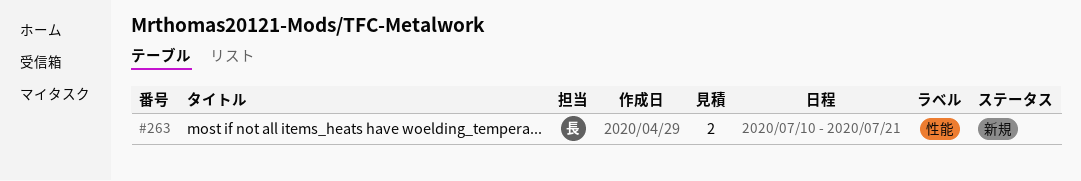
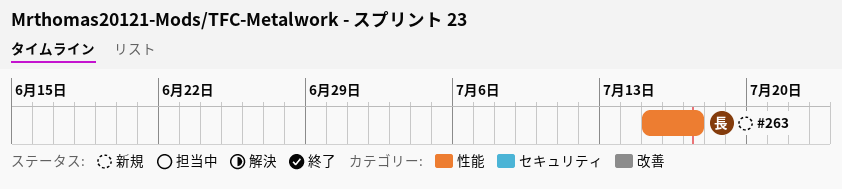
#263, start: Jul 10 -> Jul 15
#263, due: Jul 21 -> Jul 17

